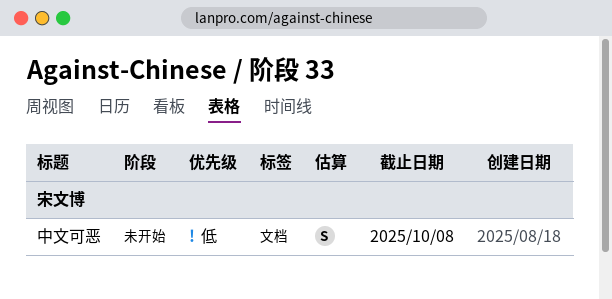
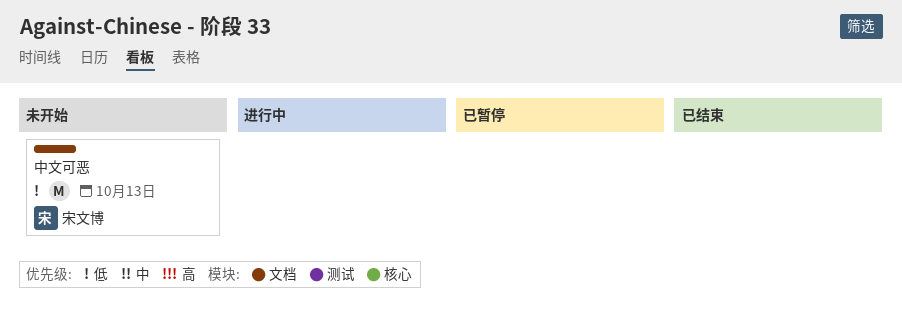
中文可恶, estimate: S -> M
中文可恶, due: Oct 8 -> Oct 13

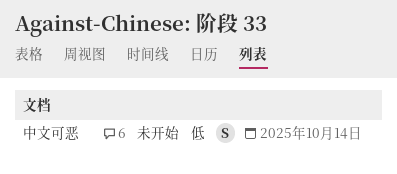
中文可恶, estimate: M -> S
中文可恶, due: Oct 13 -> Oct 14

